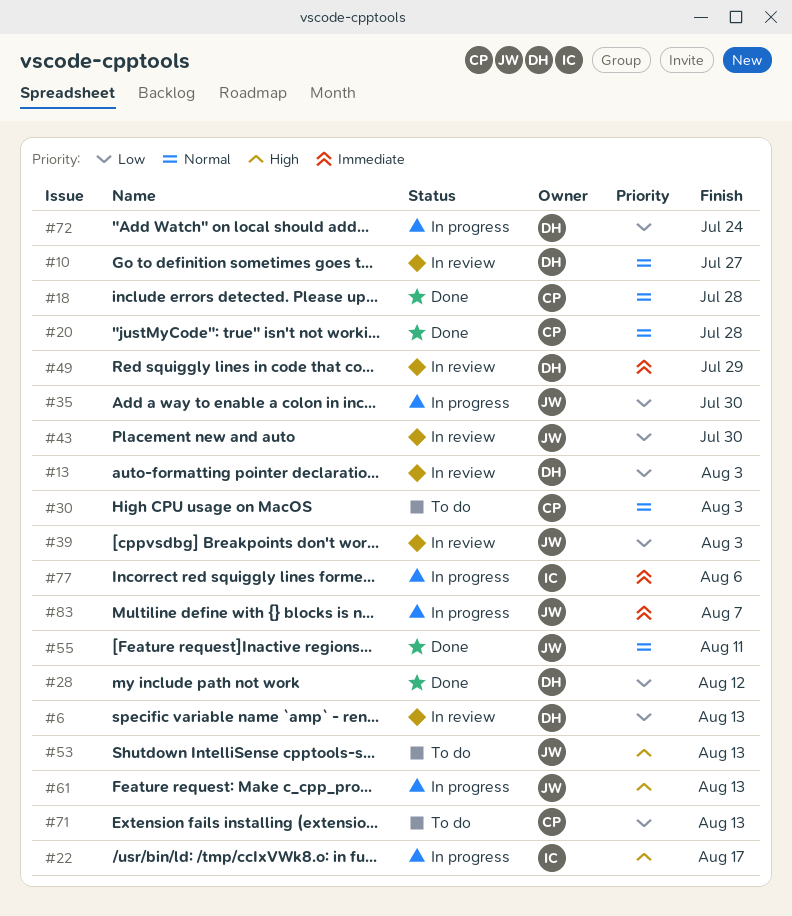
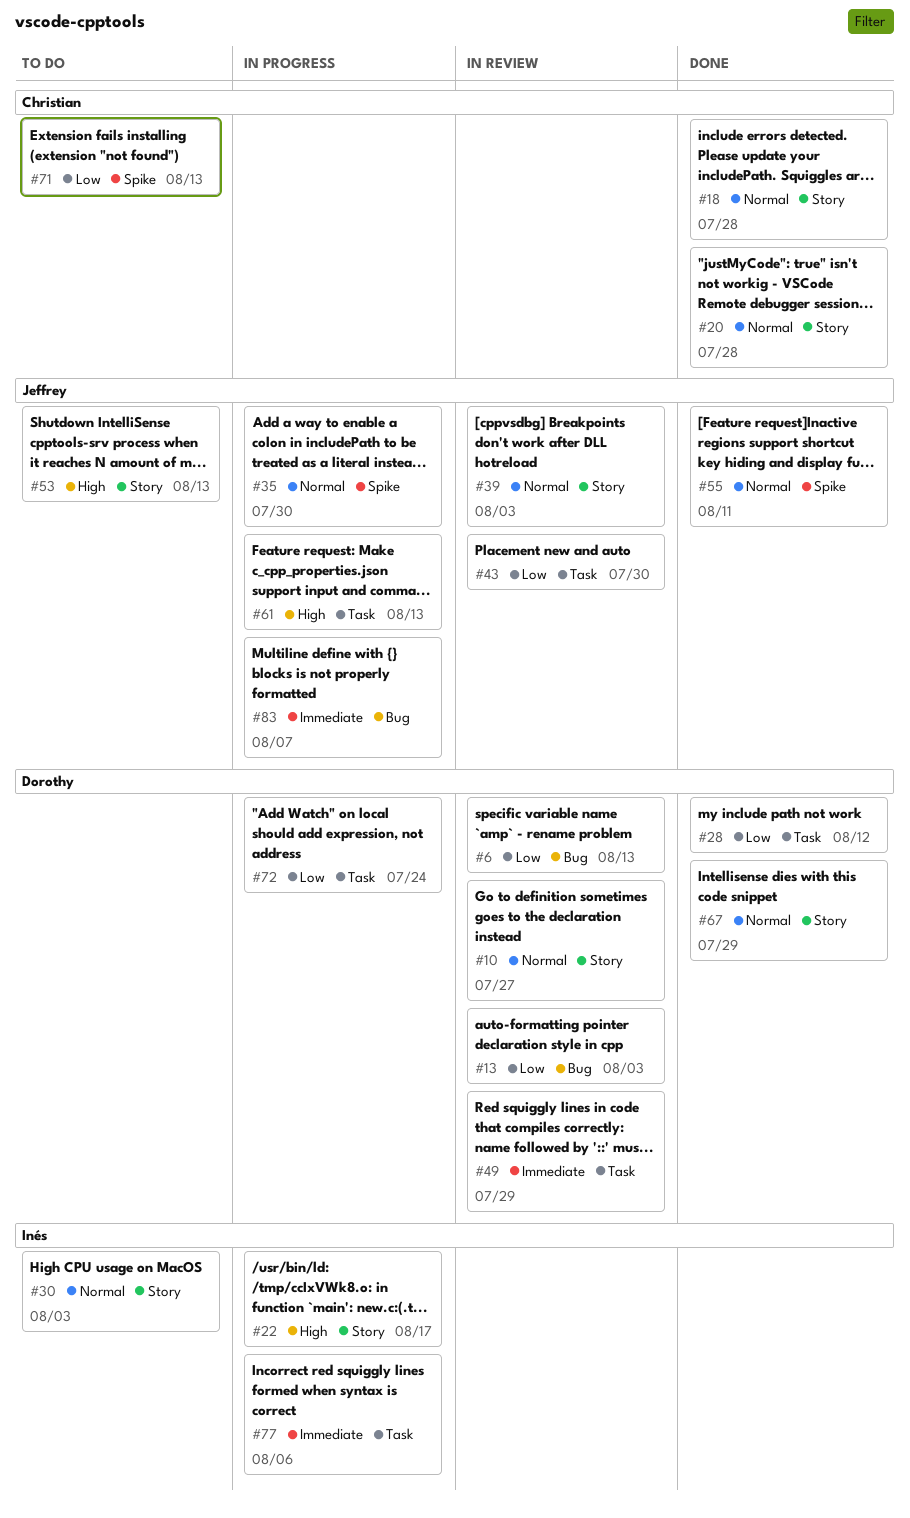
#30, owner: Christian -> Inés
#35, priority: Low -> Normal
#39, priority: Low -> Normal
#67: none -> present

